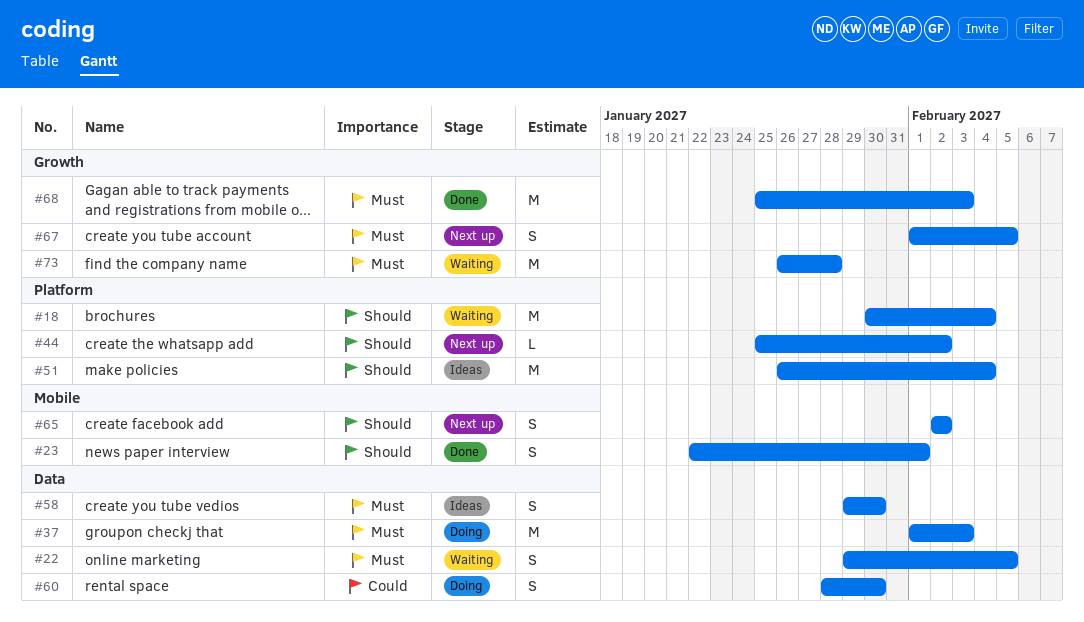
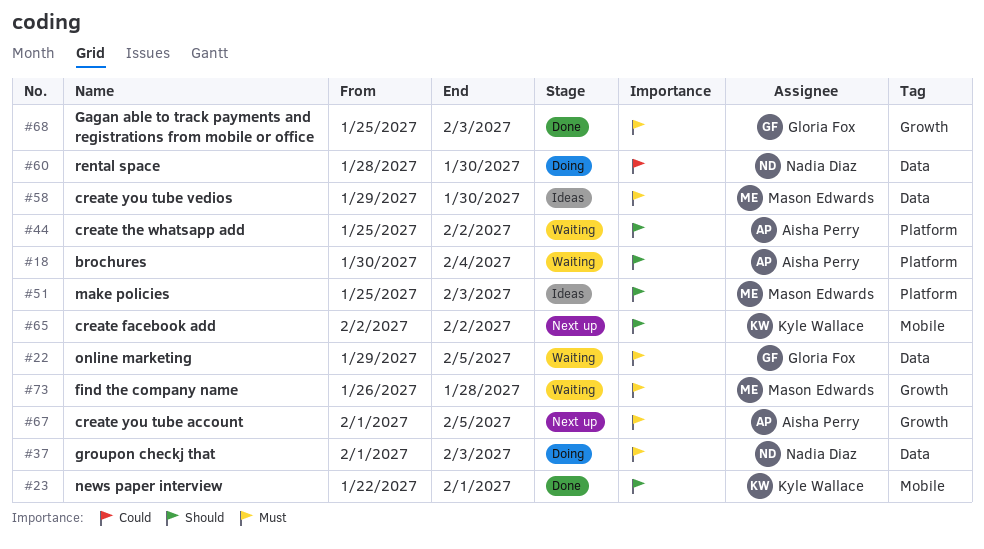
#44, status: Next up -> Waiting
#51, start: Jan 26 -> Jan 25
#51, due: Feb 4 -> Feb 3

